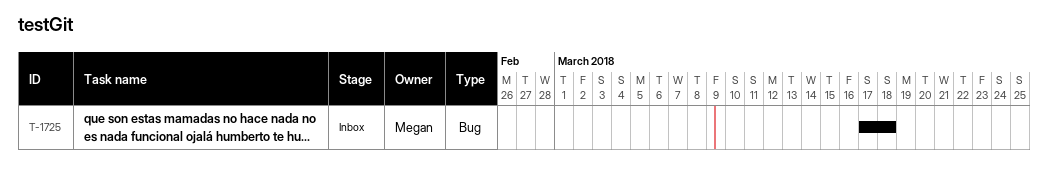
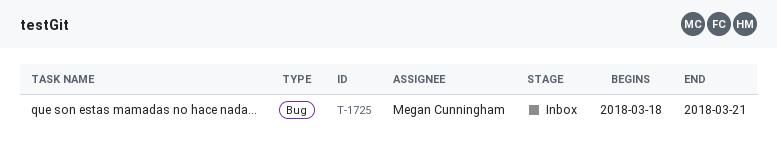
T-1725, start: Mar 17 -> Mar 18
T-1725, due: Mar 18 -> Mar 21

